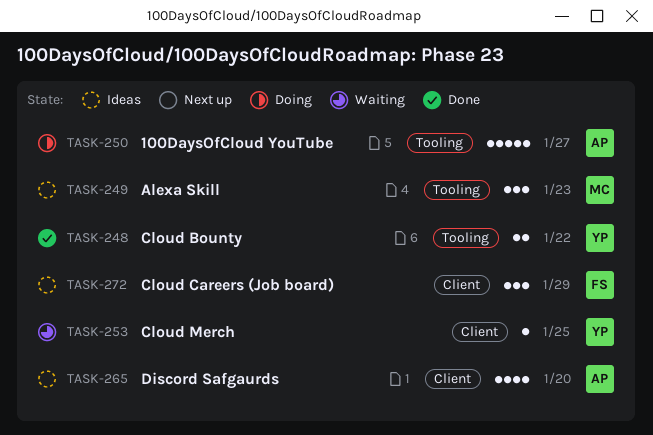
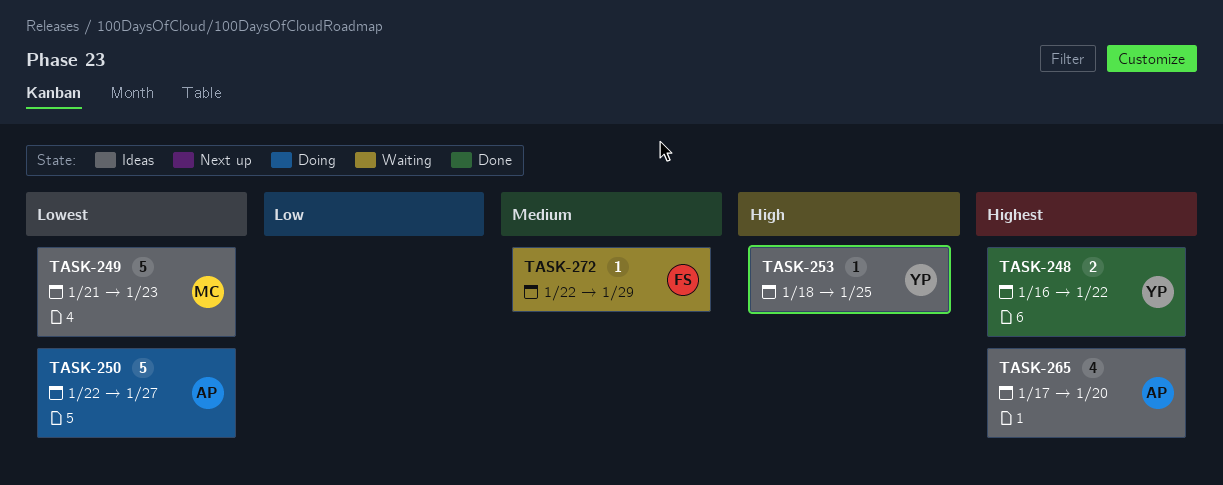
TASK-249, estimate: 3 -> 5
TASK-253, status: Waiting -> Ideas
TASK-272, status: Ideas -> Waiting
TASK-272, estimate: 3 -> 1

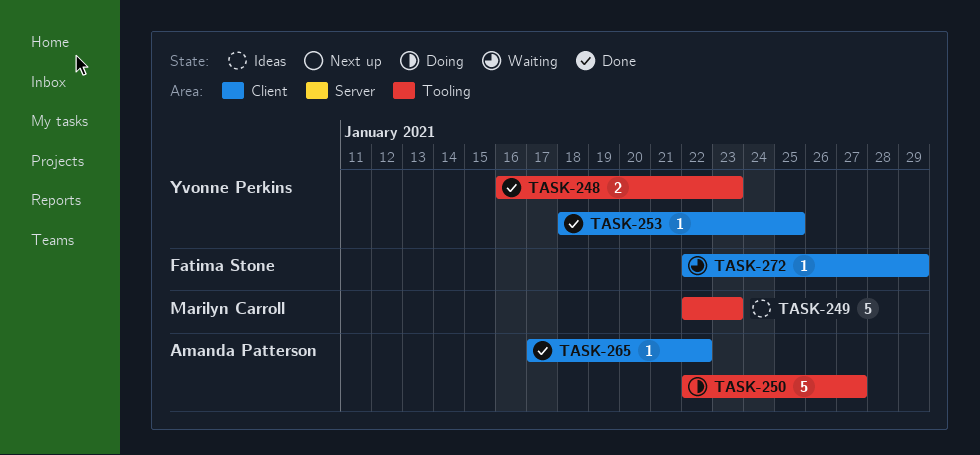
TASK-248, due: Jan 22 -> Jan 23
TASK-249, start: Jan 21 -> Jan 22
TASK-253, status: Ideas -> Done
TASK-265, status: Ideas -> Done
TASK-265, estimate: 4 -> 1
TASK-265, due: Jan 20 -> Jan 22

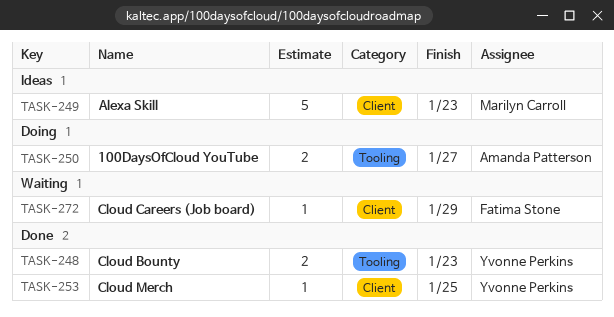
TASK-249, label: Tooling -> Client
TASK-250, estimate: 5 -> 2
TASK-265: present -> none

